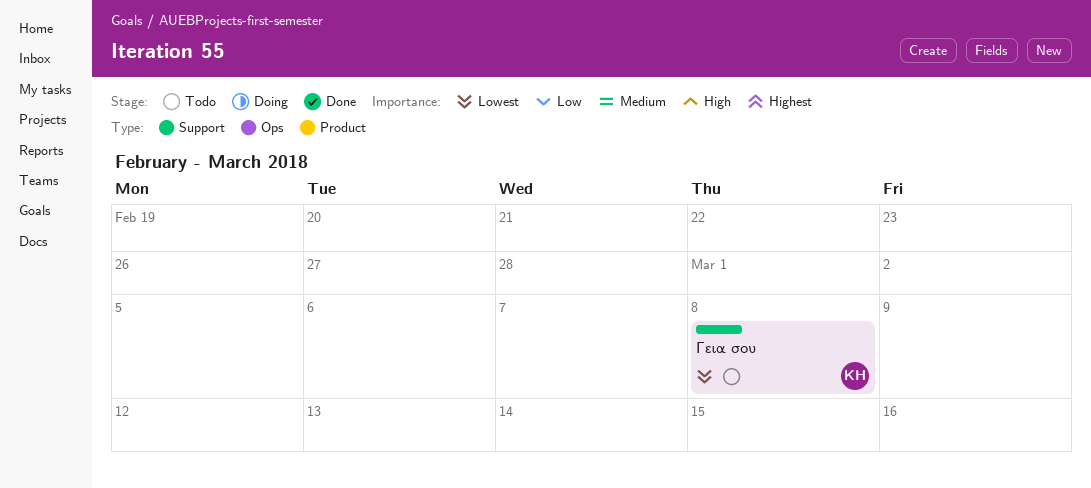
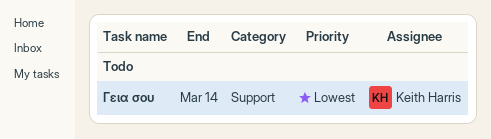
Γεια σου, due: Mar 8 -> Mar 14

